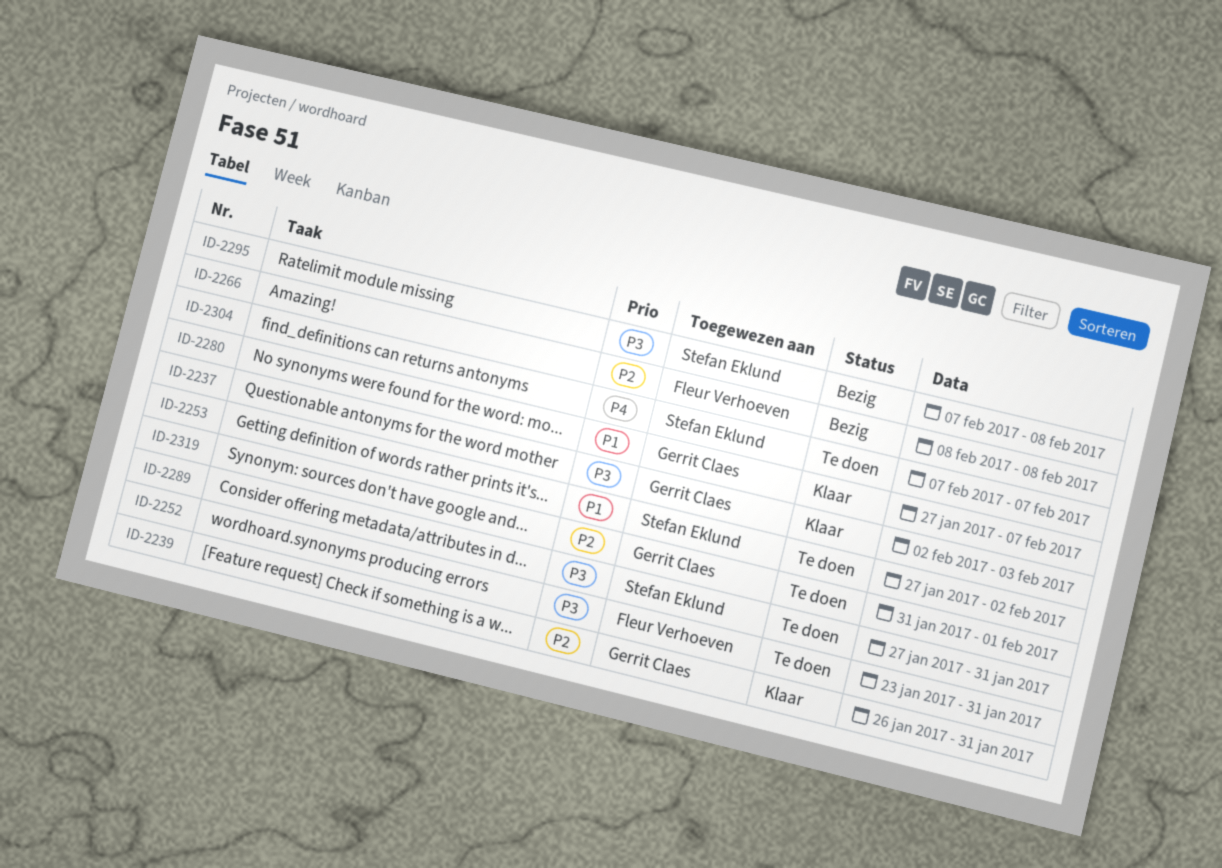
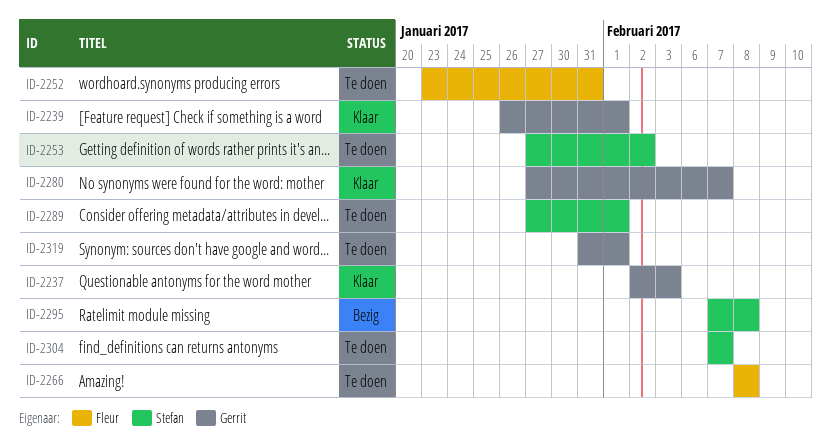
ID-2239, due: Jan 31 -> Feb 1
ID-2266, status: Bezig -> Te doen
ID-2289, due: Jan 31 -> Feb 1

